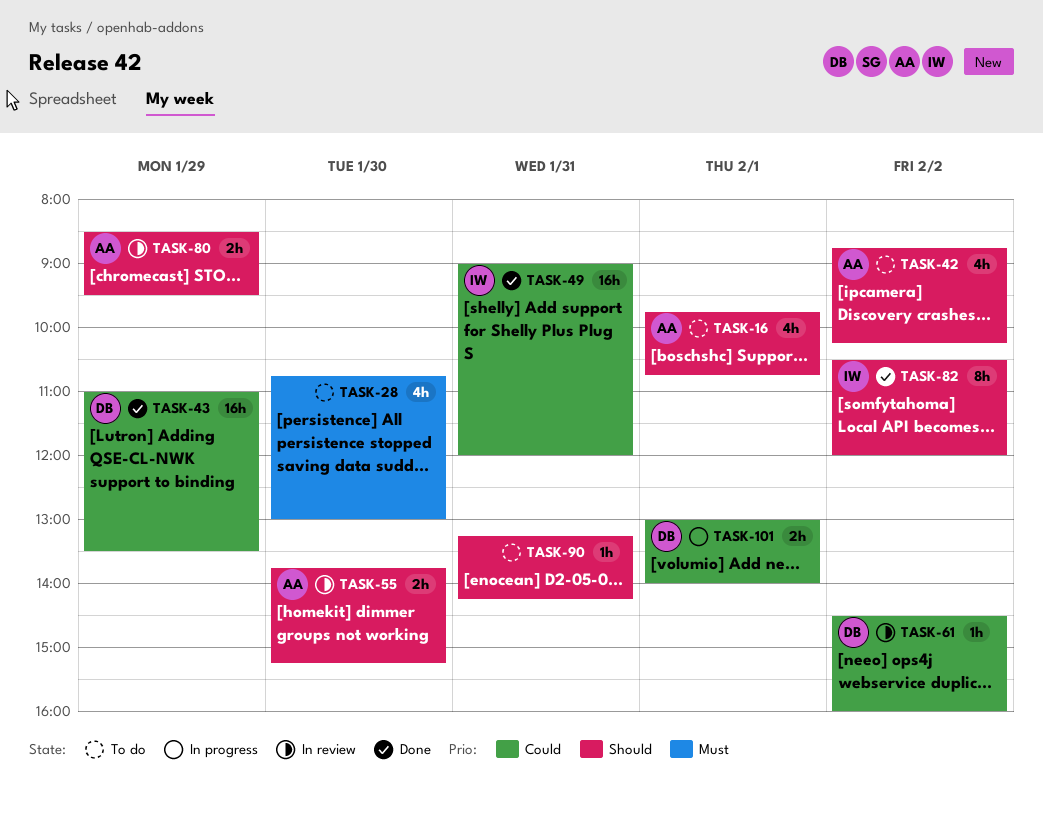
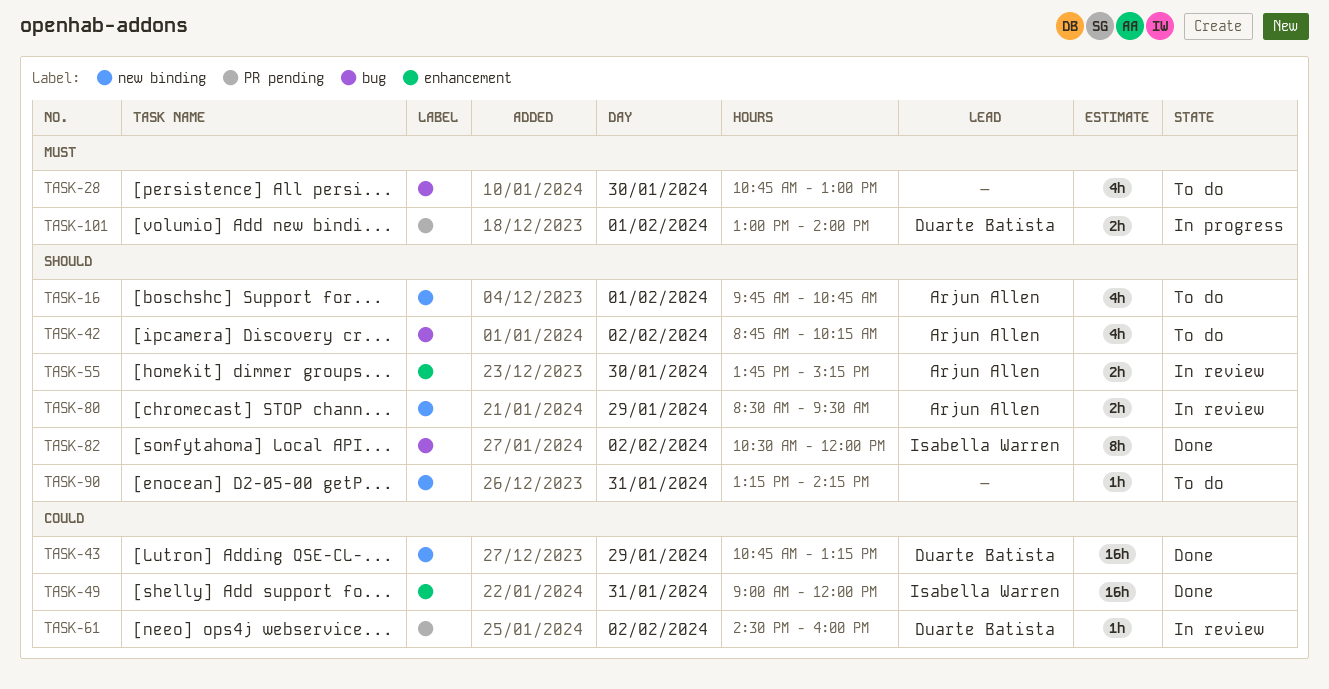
TASK-43, begins: 11:00 -> 10:45
TASK-43, ends: 13:30 -> 13:15
TASK-101, priority: Could -> Must

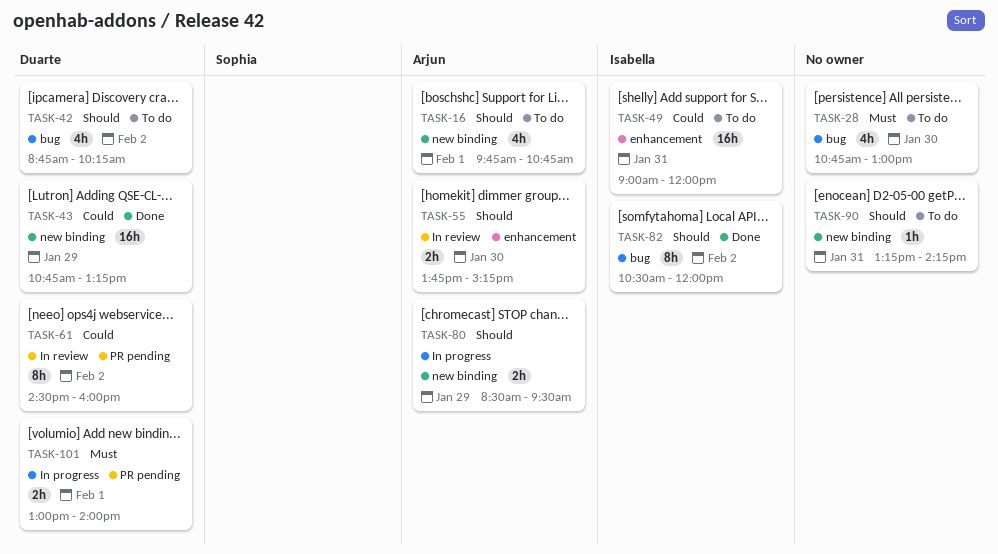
TASK-42, owner: Arjun Allen -> Duarte Batista
TASK-49, status: Done -> To do
TASK-61, estimate: 1h -> 8h
TASK-80, status: In review -> In progress

